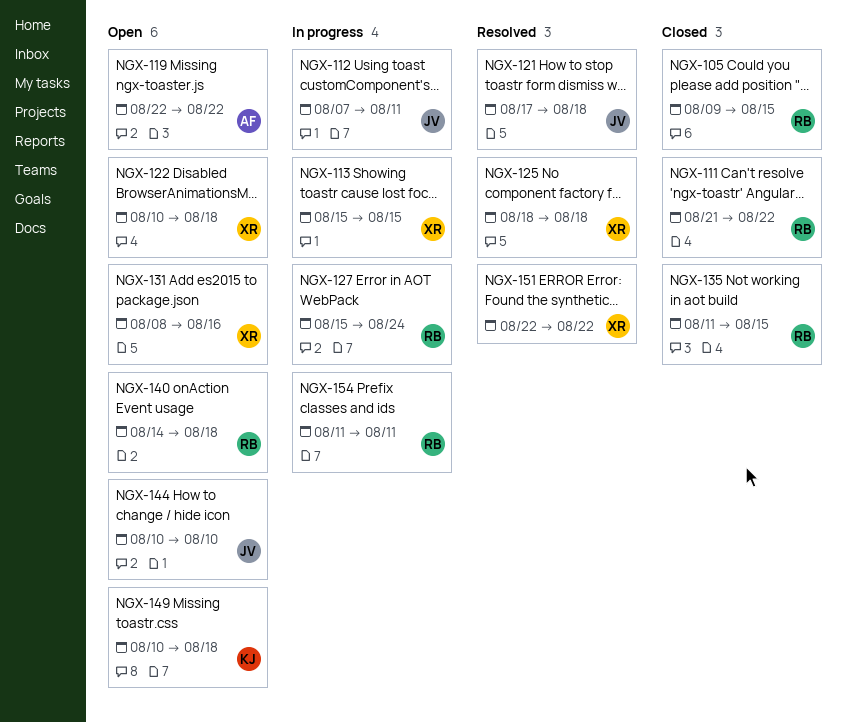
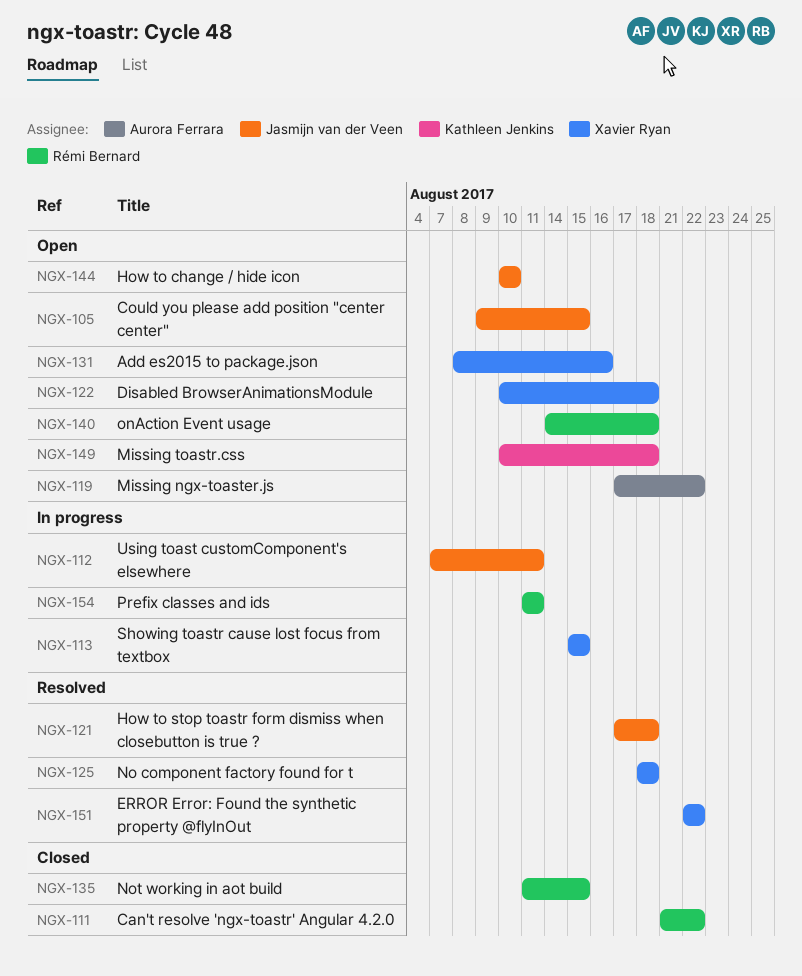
NGX-105, status: Closed -> Open
NGX-105, owner: Rémi Bernard -> Jasmijn van der Veen
NGX-119, start: Aug 22 -> Aug 17
NGX-127: present -> none

